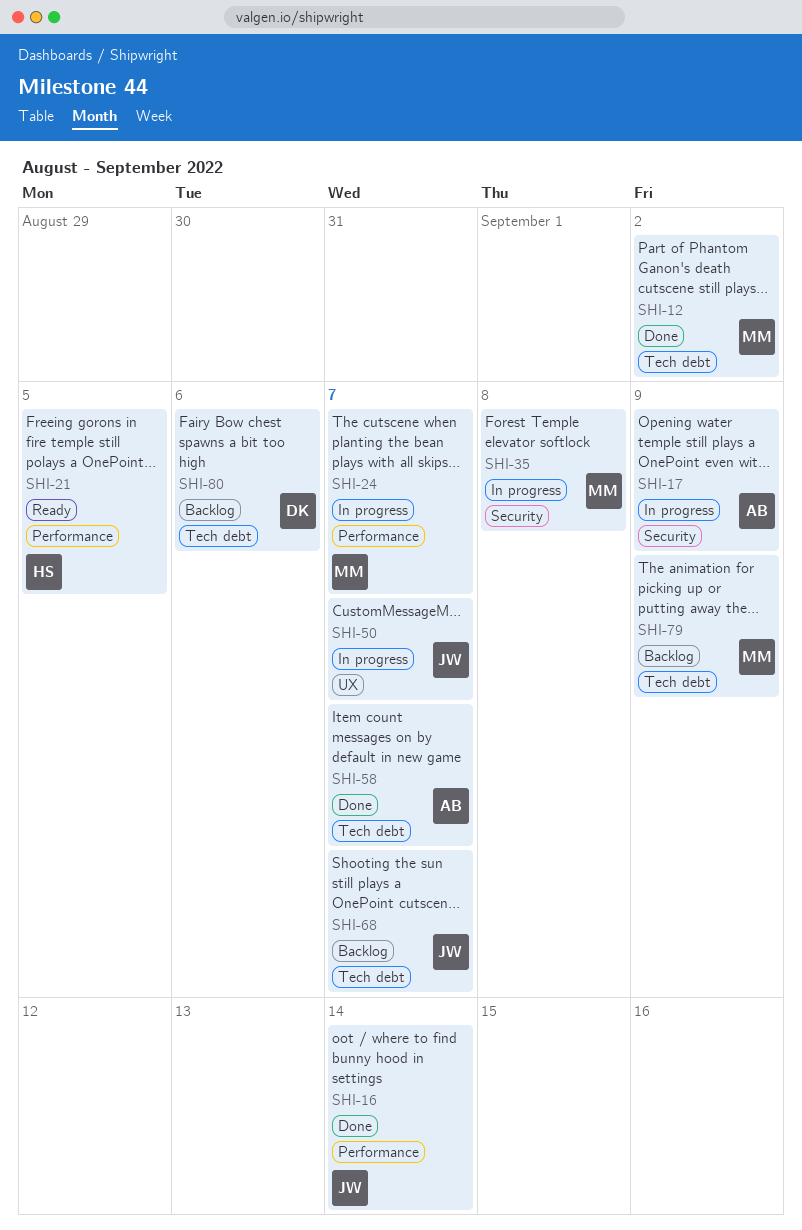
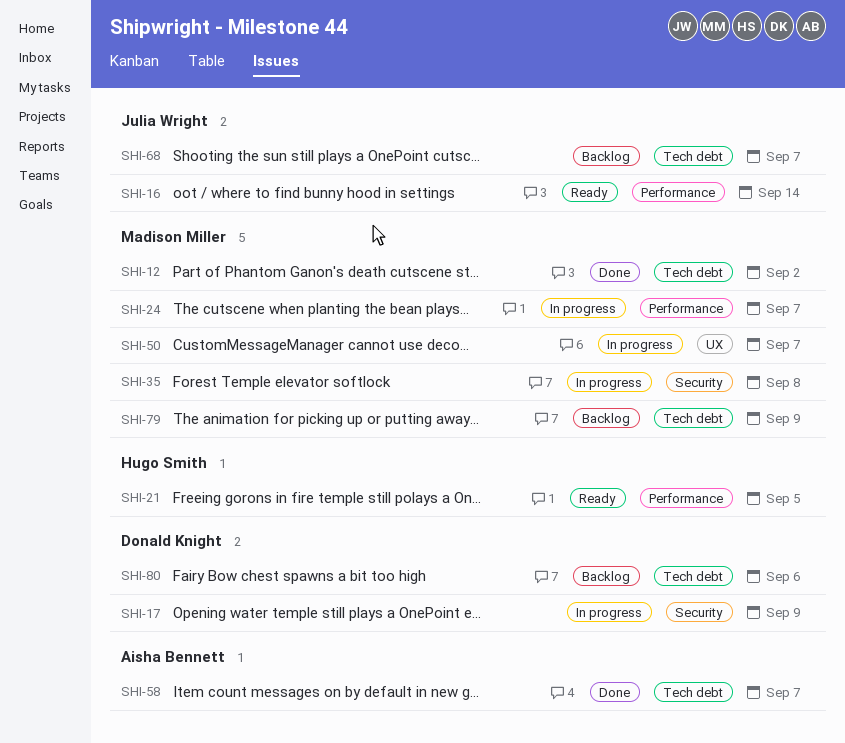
SHI-16, status: Done -> Ready
SHI-17, owner: Aisha Bennett -> Donald Knight
SHI-50, owner: Julia Wright -> Madison Miller

